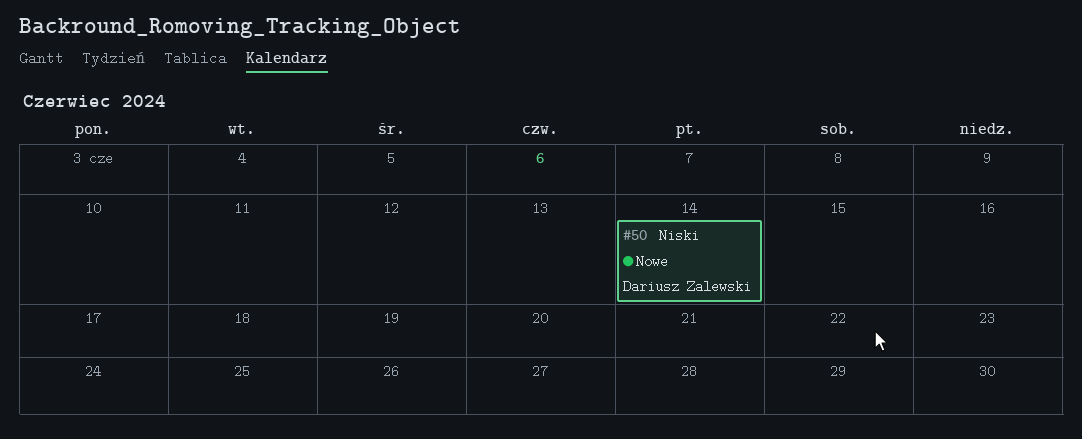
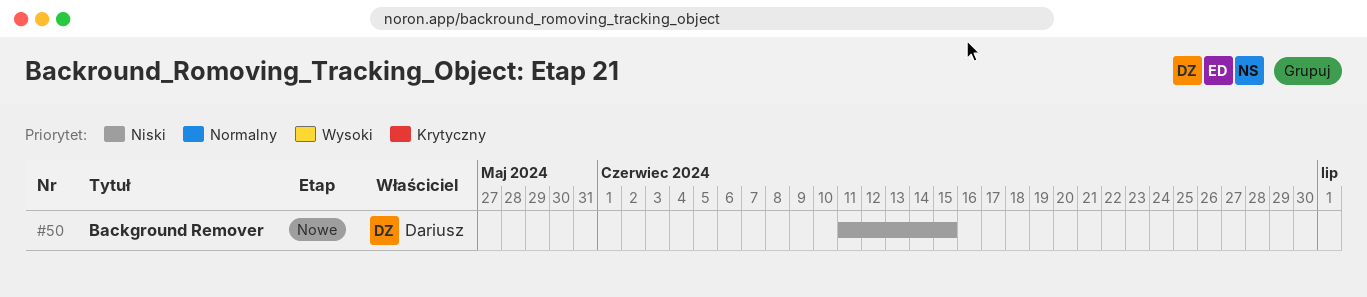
#50, due: Jun 14 -> Jun 15

